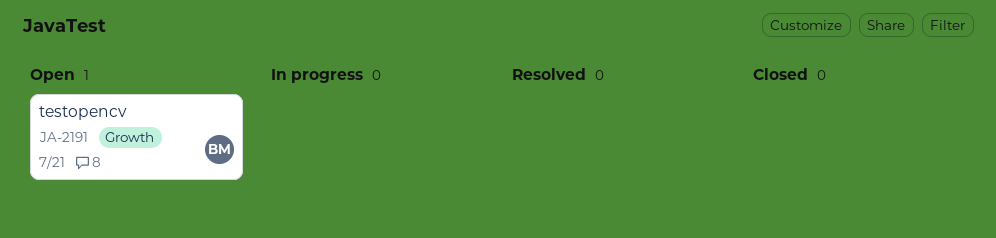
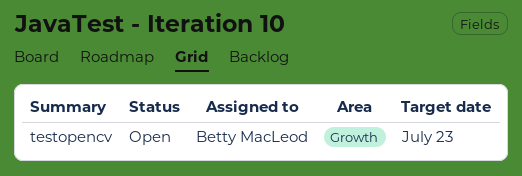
testopencv, due: Jul 21 -> Jul 23

